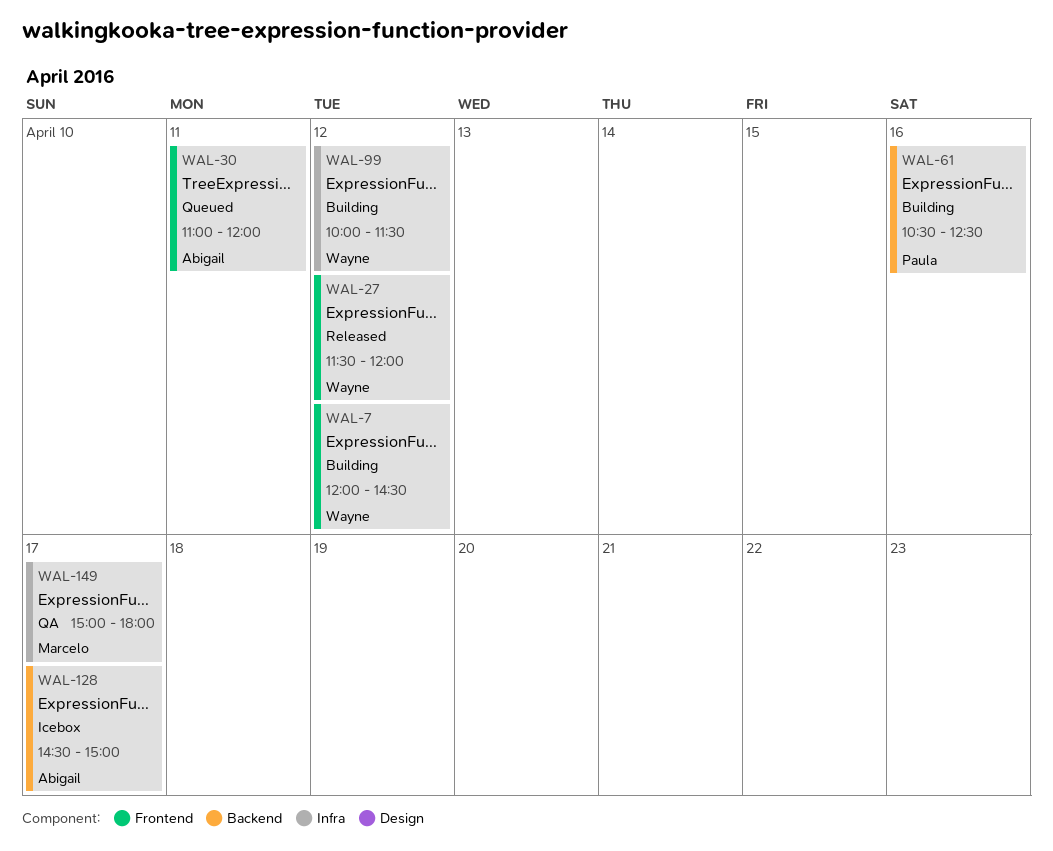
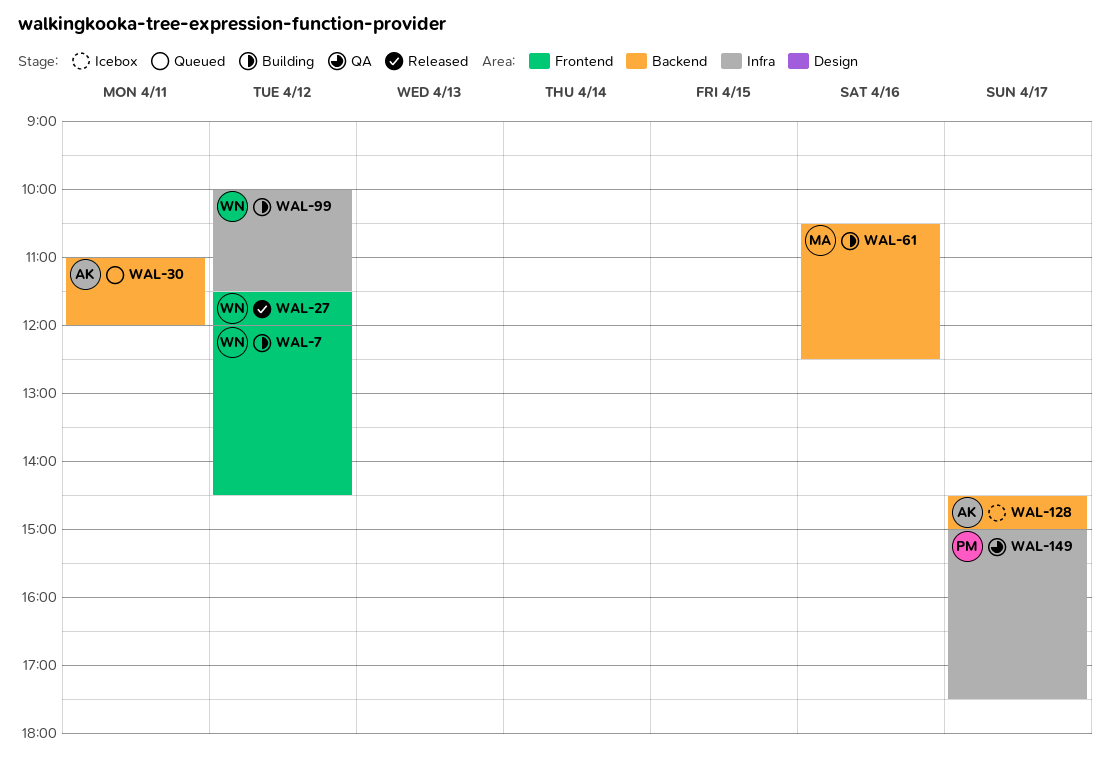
WAL-30, label: Frontend -> Backend
WAL-61, owner: Paula -> Marcelo
WAL-149, owner: Marcelo -> Paula
WAL-149, ends: 18:00 -> 17:30

